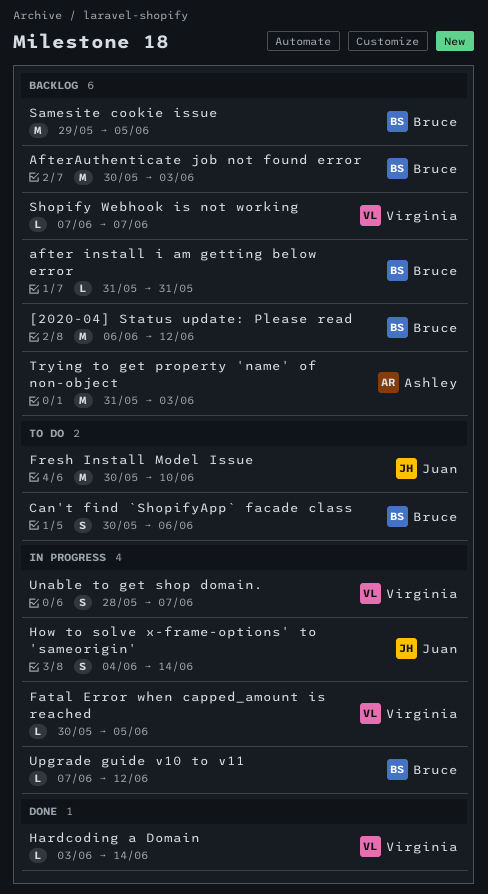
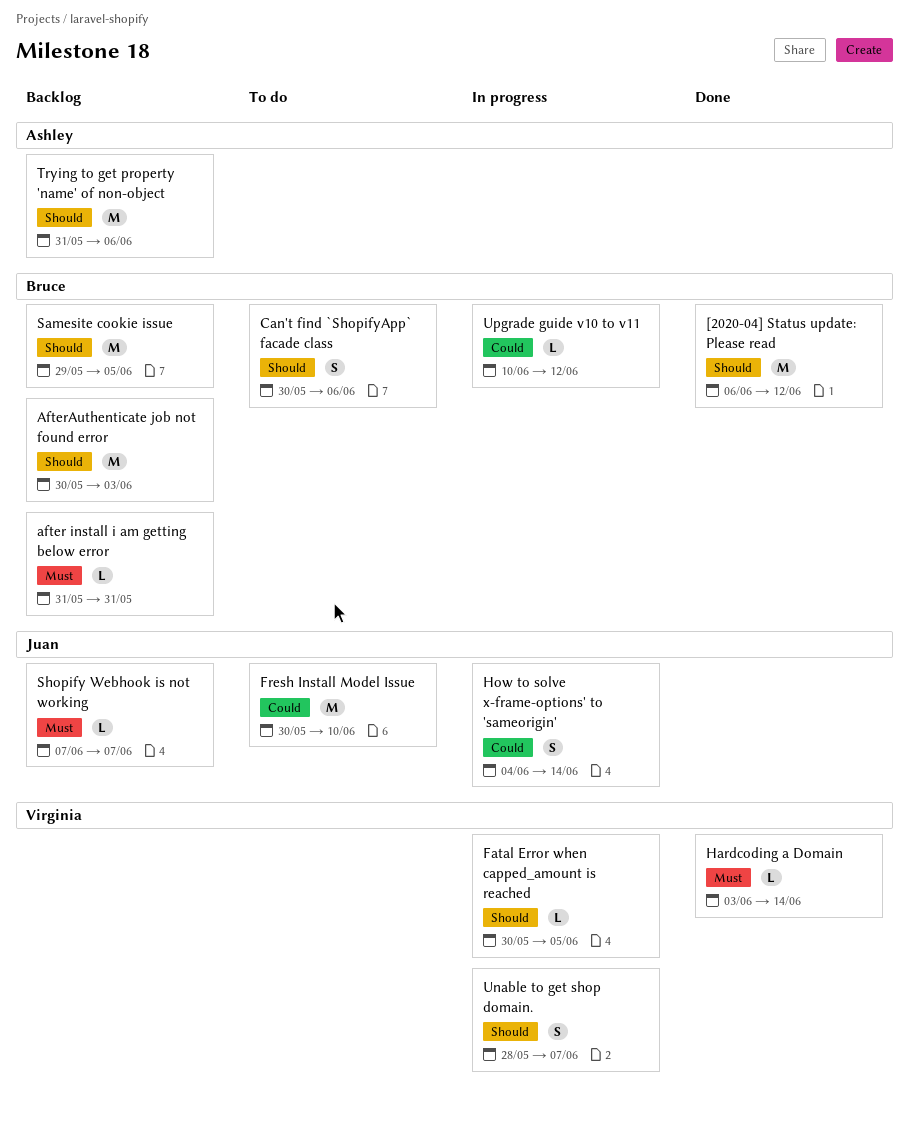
[2020-04] Status update: Please read, status: Backlog -> Done
Shopify Webhook is not working, owner: Virginia -> Juan
Trying to get property 'name' of non-object, due: Jun 3 -> Jun 6
Upgrade guide v10 to v11, start: Jun 7 -> Jun 10

